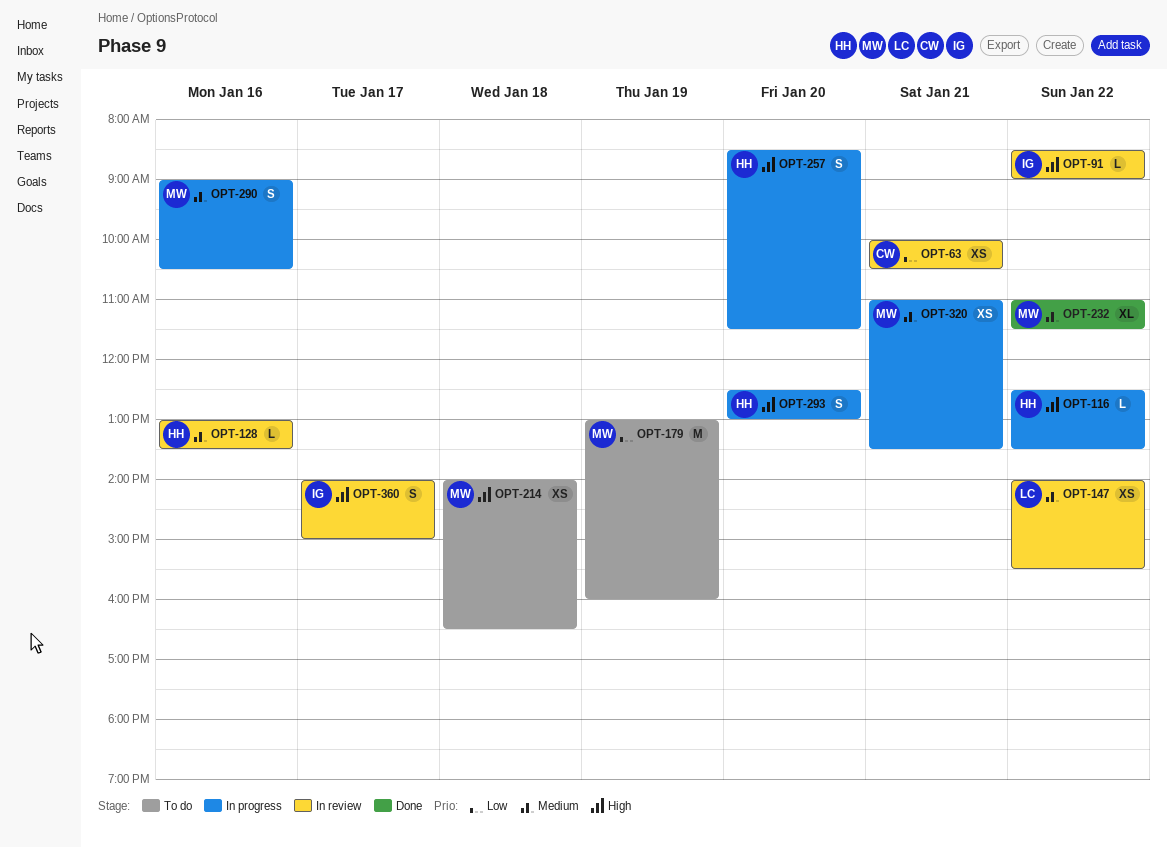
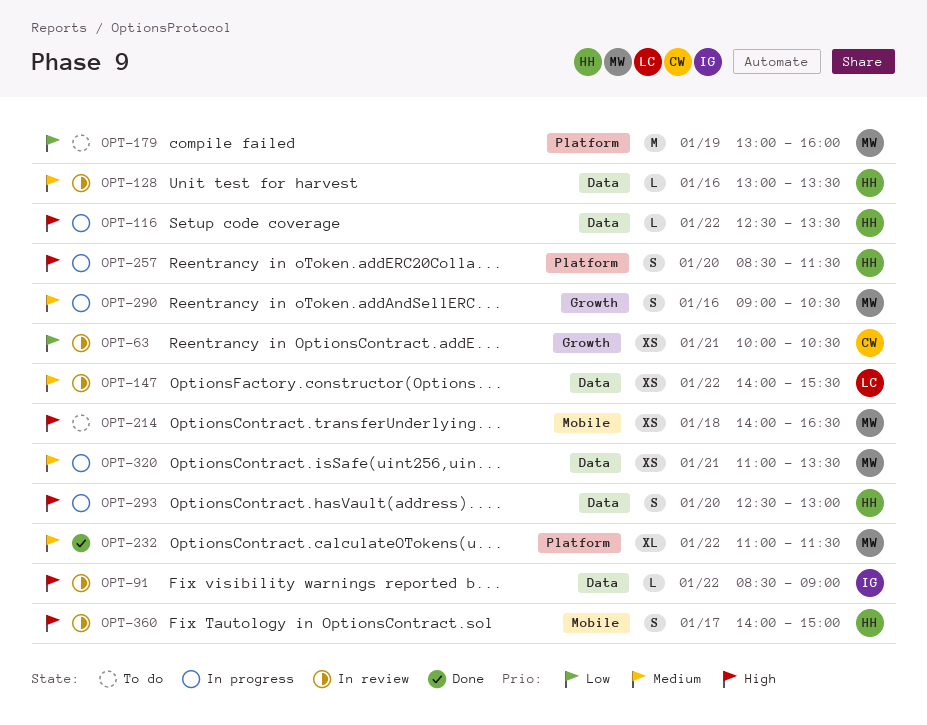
OPT-360, owner: IG -> HH

